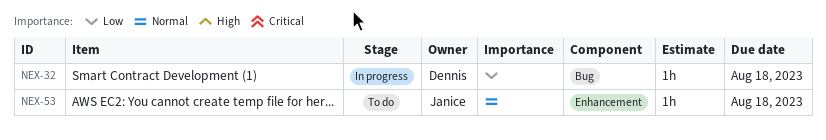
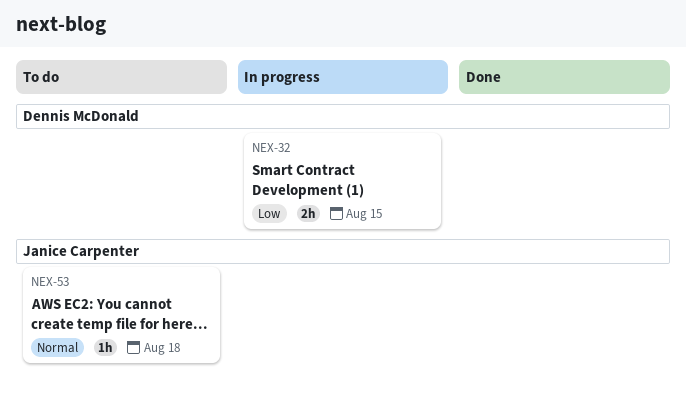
NEX-32, estimate: 1h -> 2h
NEX-32, due: Aug 18 -> Aug 15

